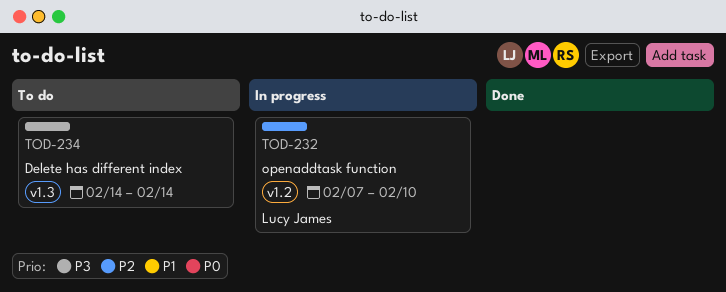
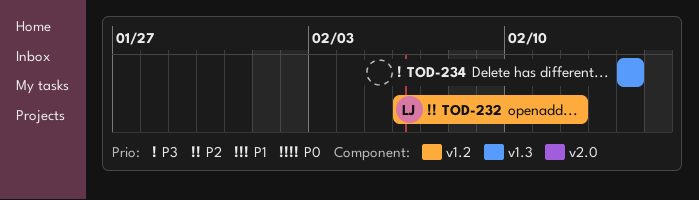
TOD-232, start: Feb 7 -> Feb 6
TOD-232, due: Feb 10 -> Feb 12

